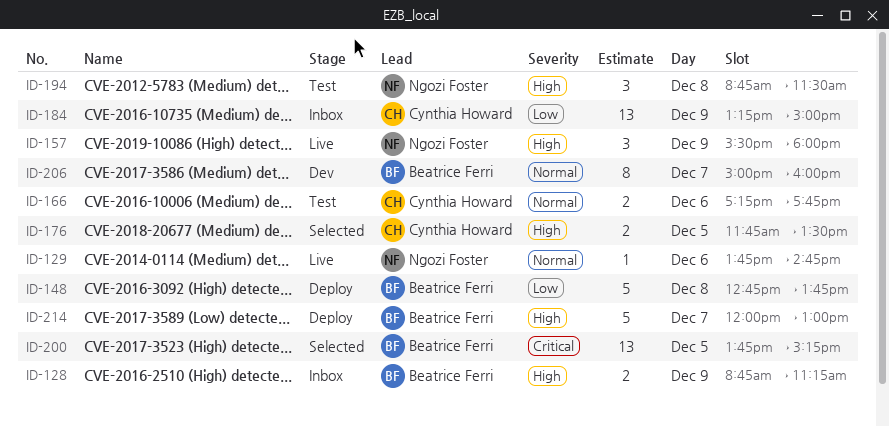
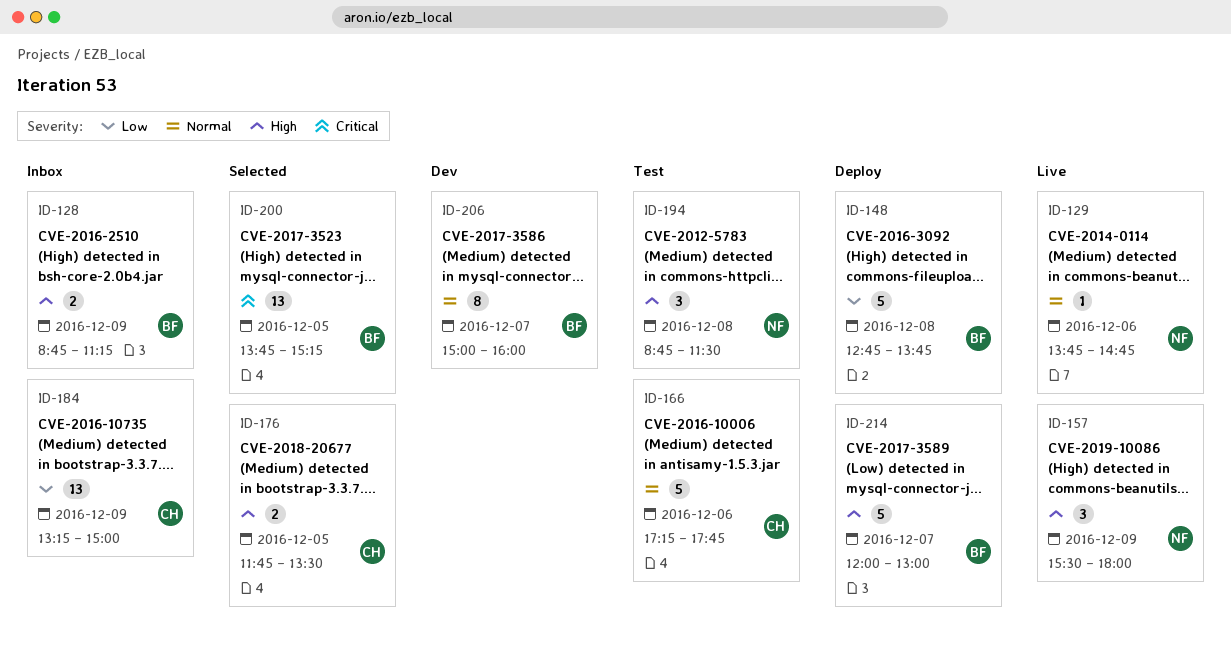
ID-166, estimate: 2 -> 5

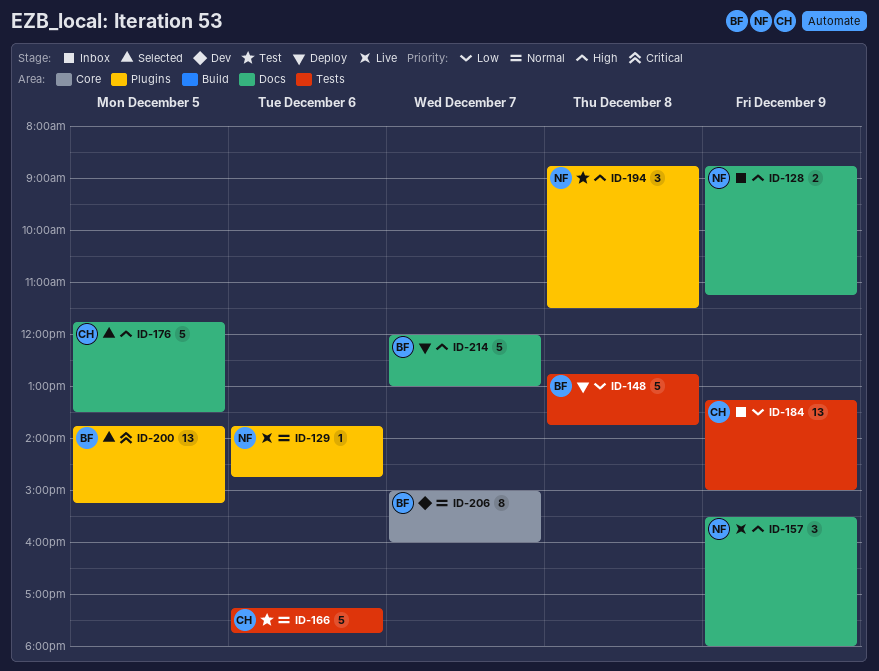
ID-128, owner: BF -> NF
ID-176, estimate: 2 -> 5

